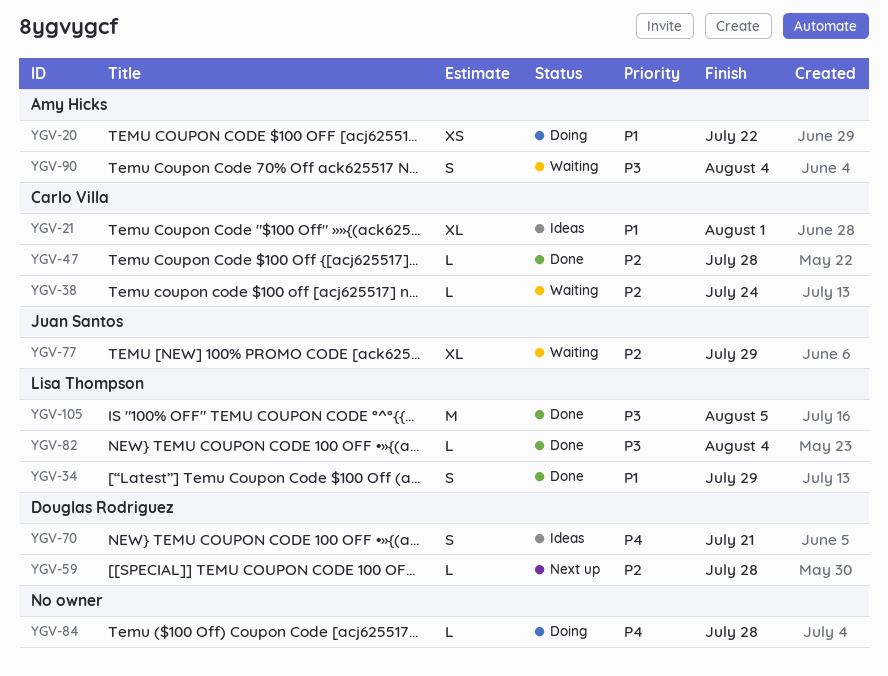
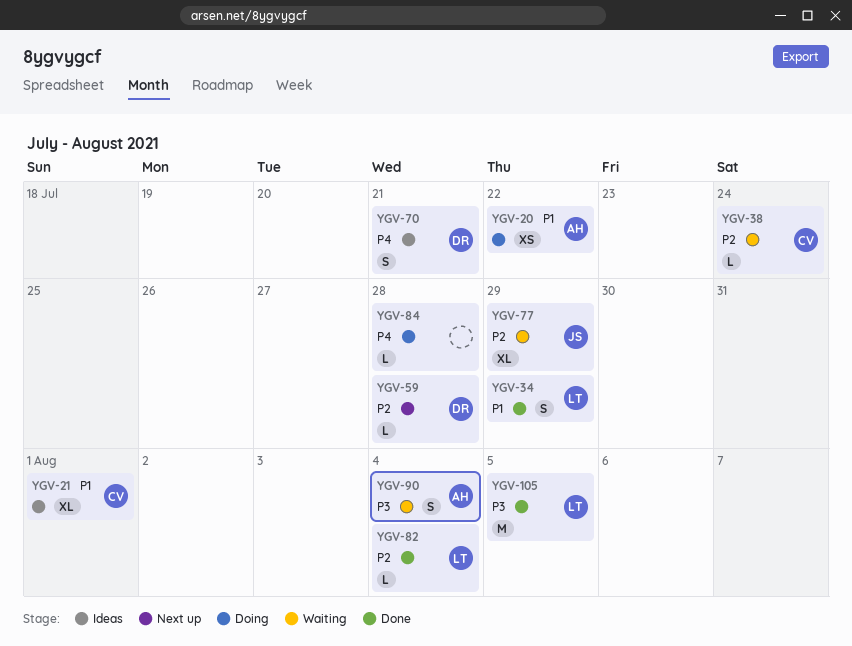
YGV-47: present -> none
YGV-82, priority: P3 -> P2

